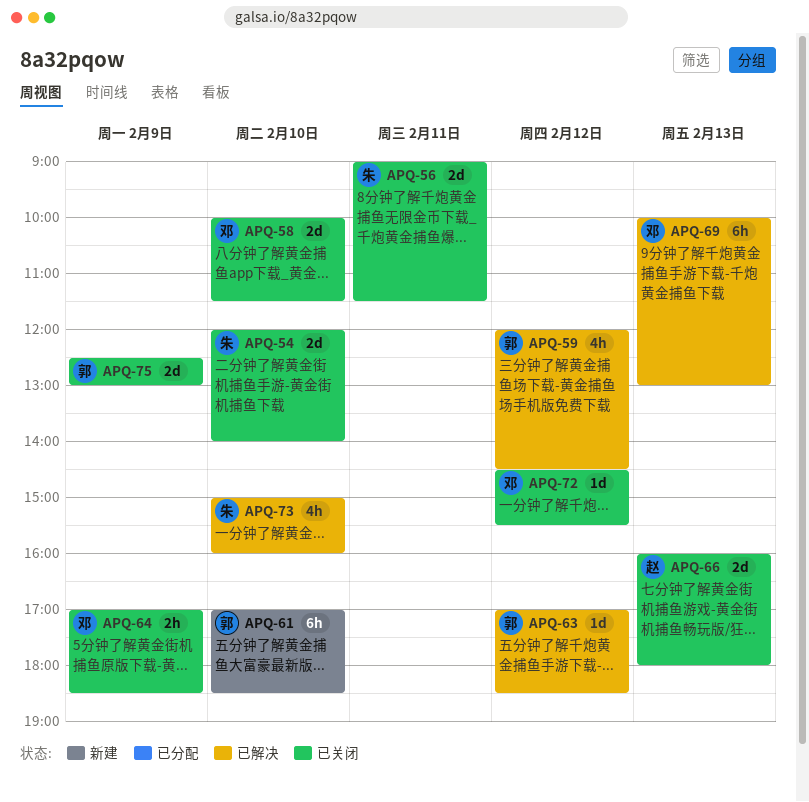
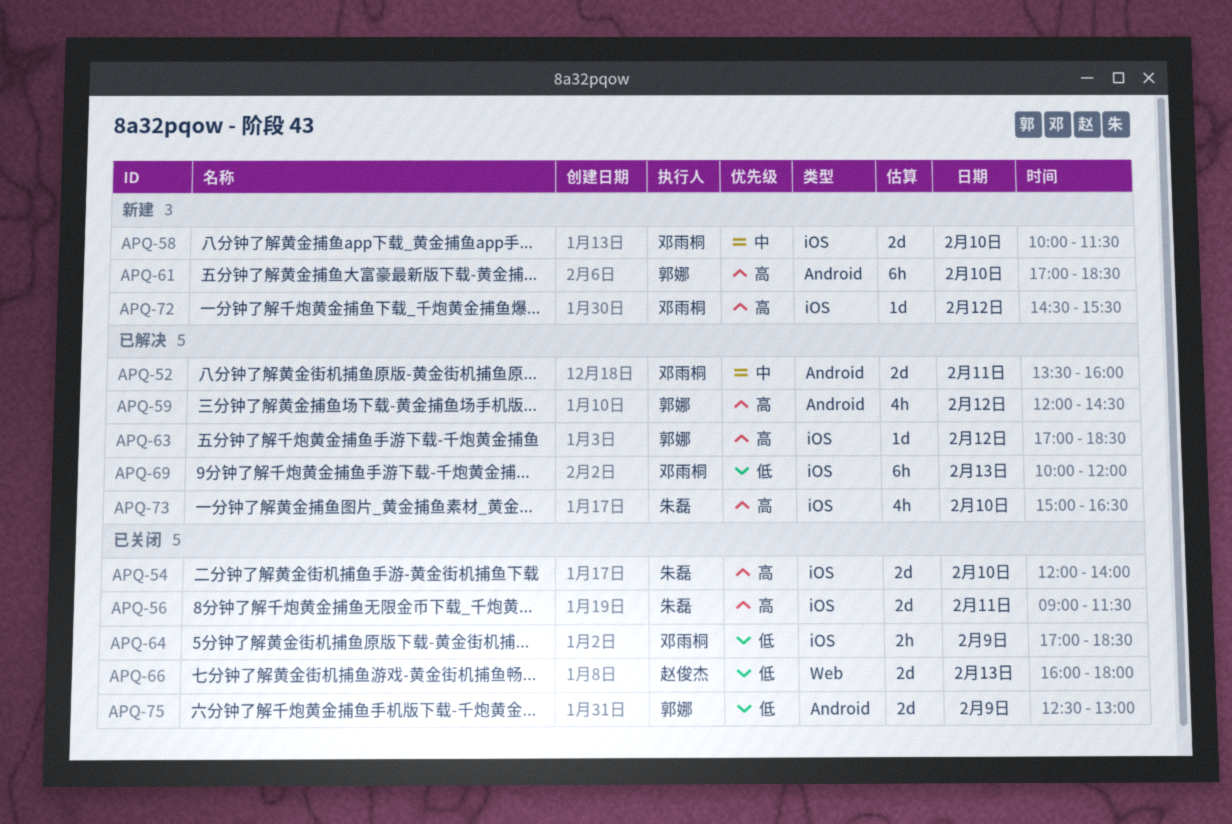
APQ-52: none -> present
APQ-58, status: 已关闭 -> 新建
APQ-69, ends: 13:00 -> 12:00
APQ-72, status: 已关闭 -> 新建
APQ-73, ends: 16:00 -> 16:30

